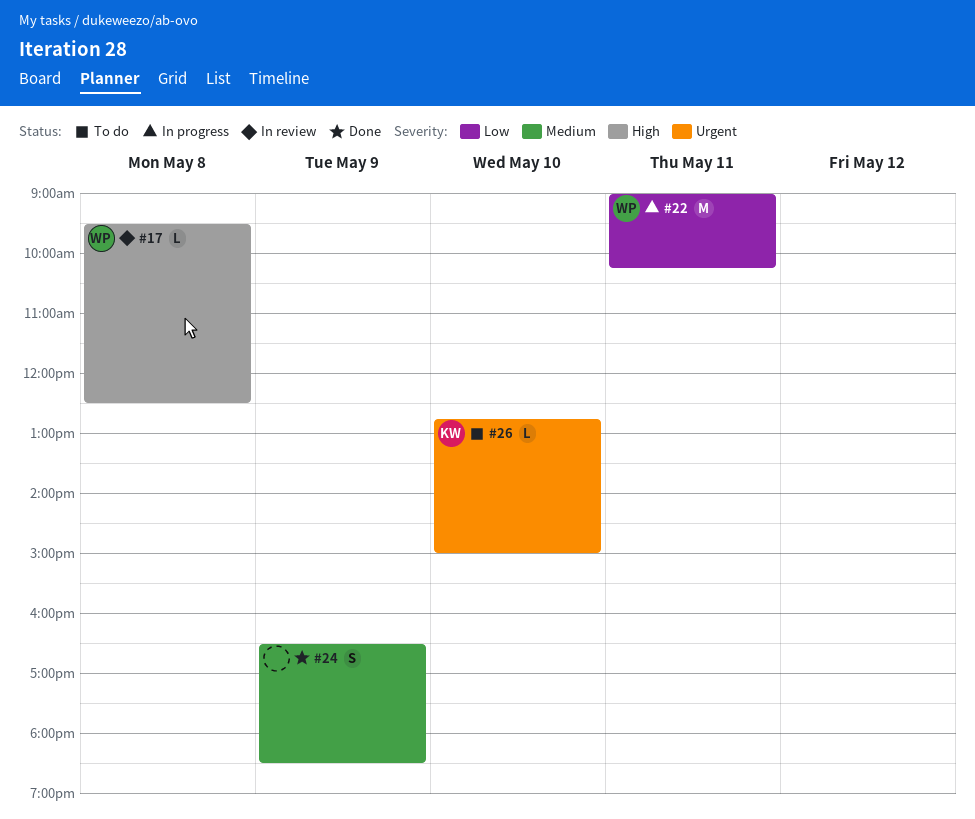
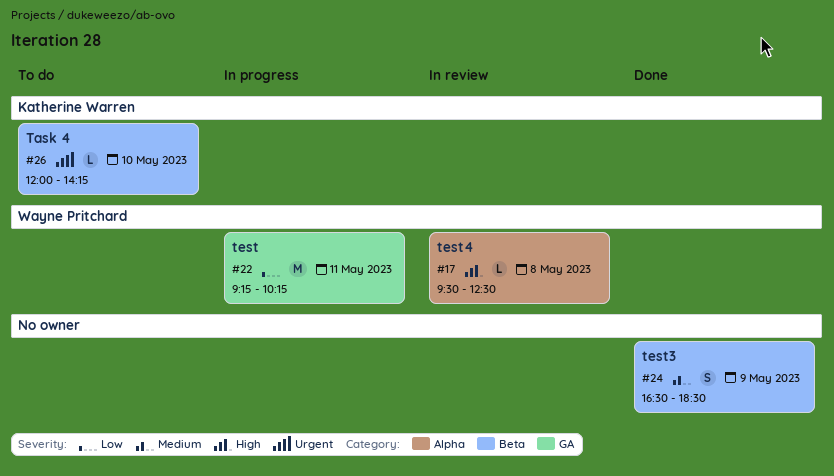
#22, begins: 09:00 -> 09:15
#26, begins: 12:45 -> 12:00
#26, ends: 15:00 -> 14:15

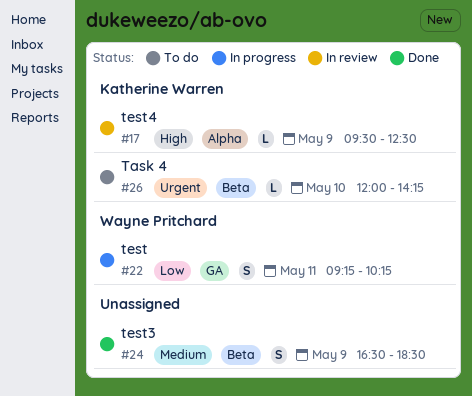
#17, owner: Wayne Pritchard -> Katherine Warren
#17, day: May 8 -> May 9
#22, estimate: M -> S

